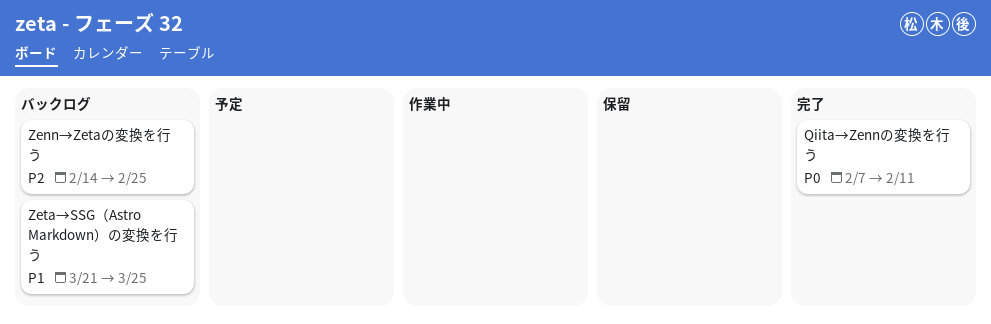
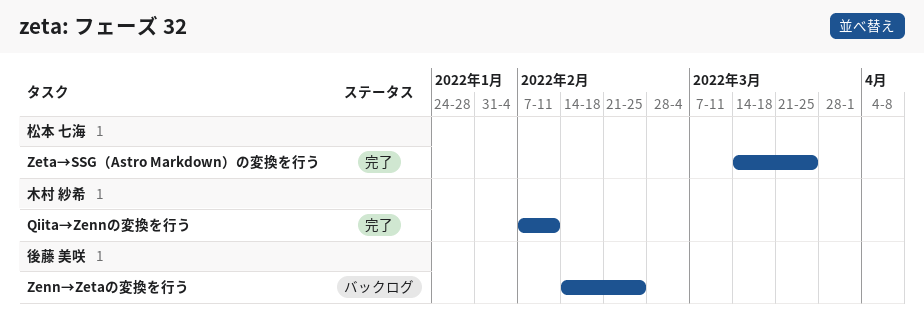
Zeta→SSG（Astro Markdown）の変換を行う, status: バックログ -> 完了
Zeta→SSG（Astro Markdown）の変換を行う, start: Mar 21 -> Mar 14

